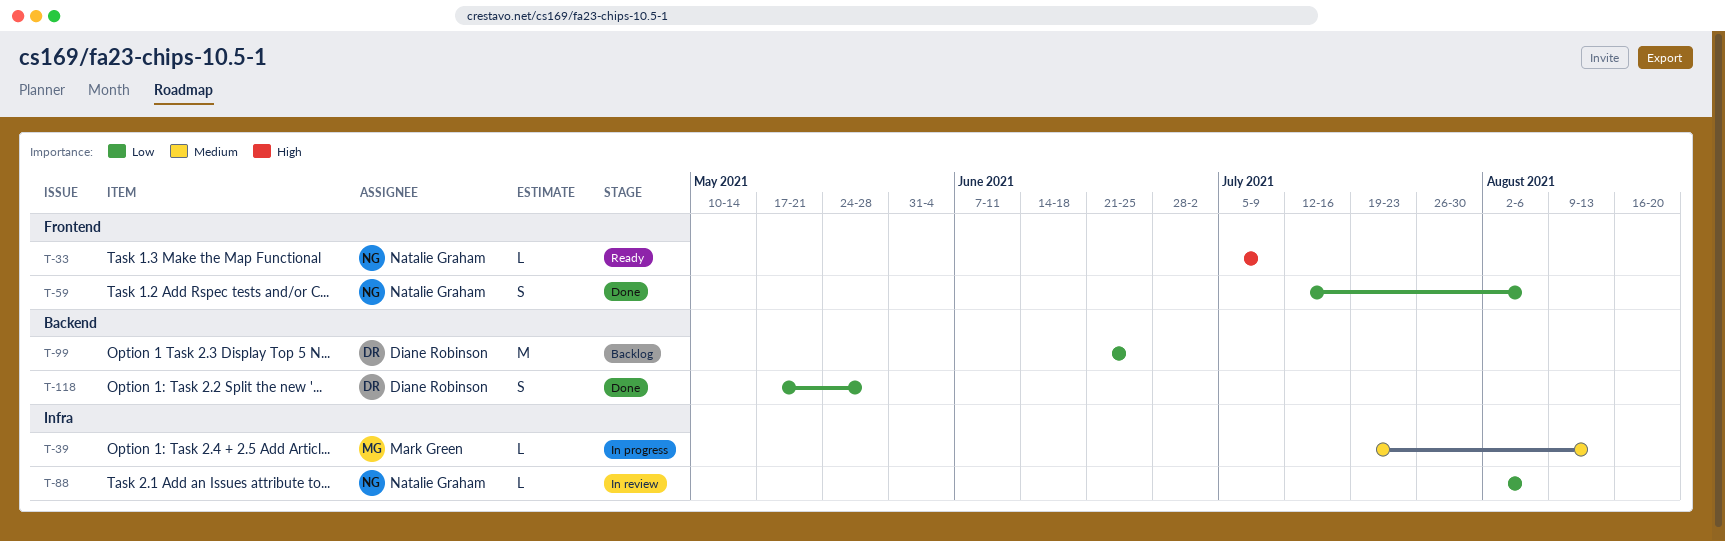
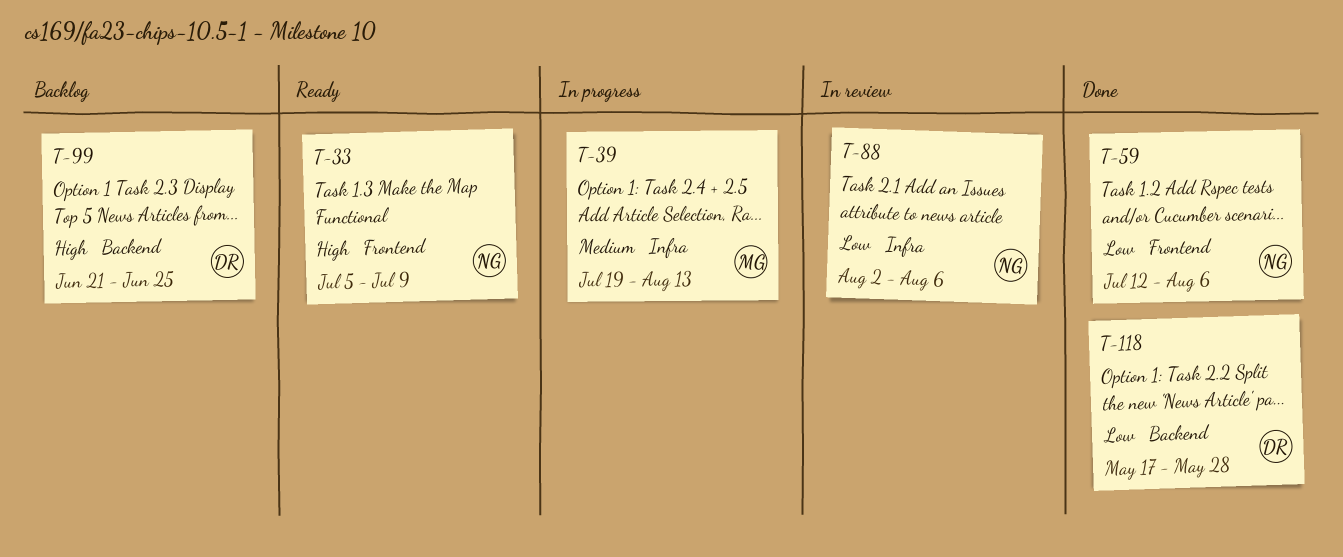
T-99, priority: Low -> High

